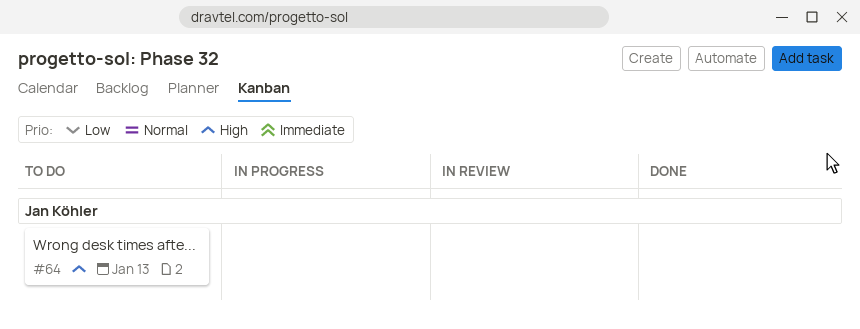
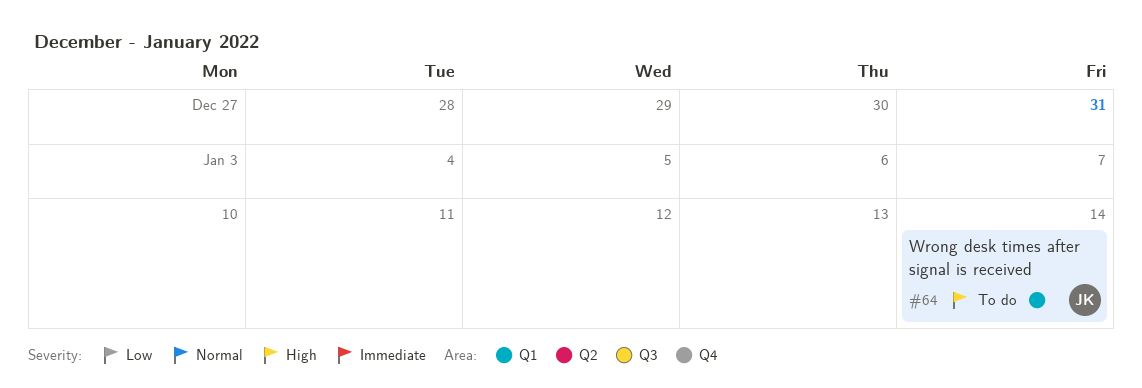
#64, due: Jan 13 -> Jan 14

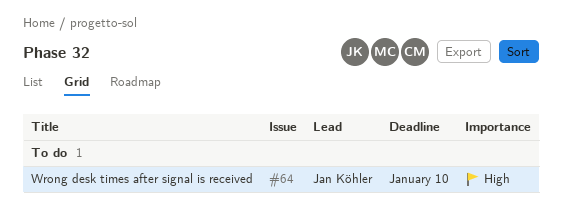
#64, due: Jan 14 -> Jan 10

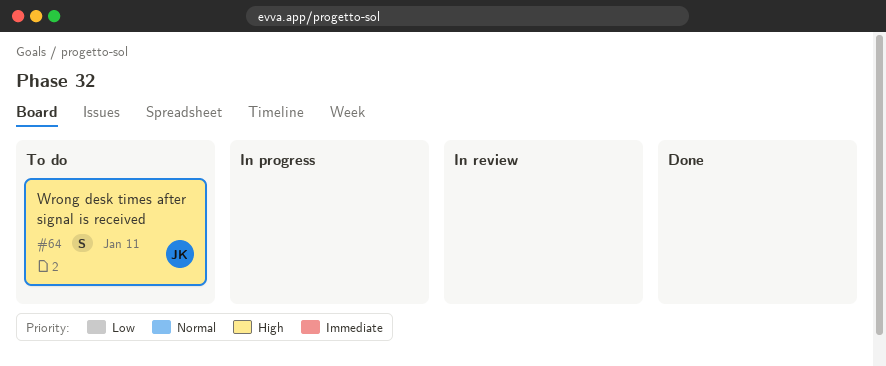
#64, due: Jan 10 -> Jan 11

